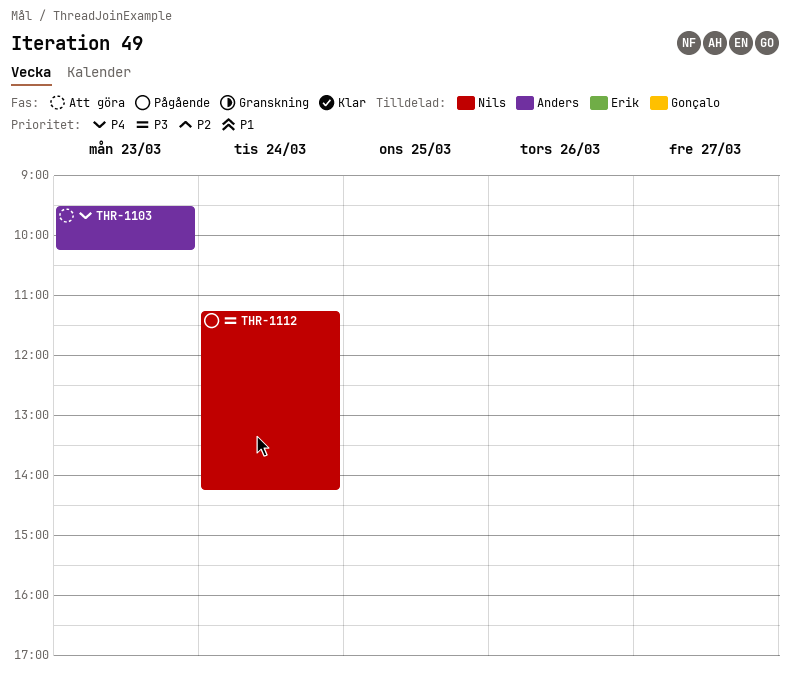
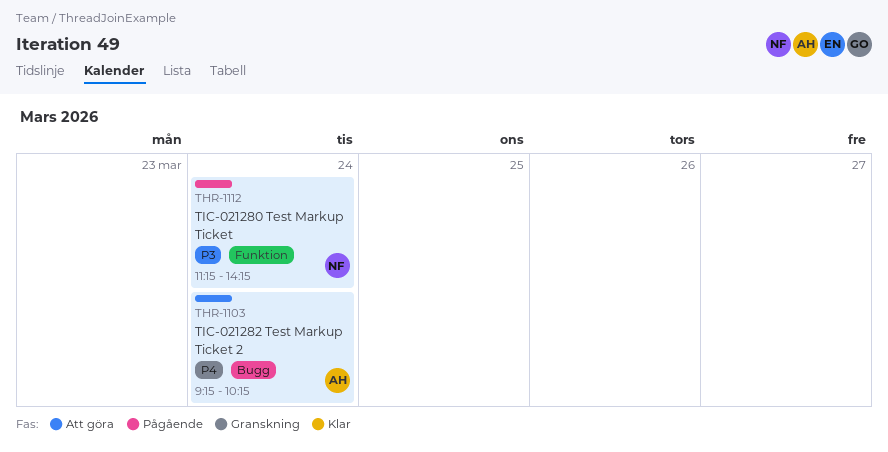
THR-1103, day: Mar 23 -> Mar 24
THR-1103, begins: 09:30 -> 09:15

